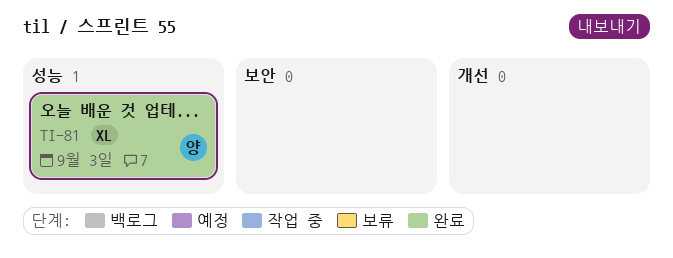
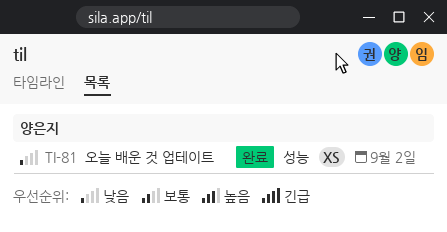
TI-81, estimate: XL -> XS
TI-81, due: Sep 3 -> Sep 2

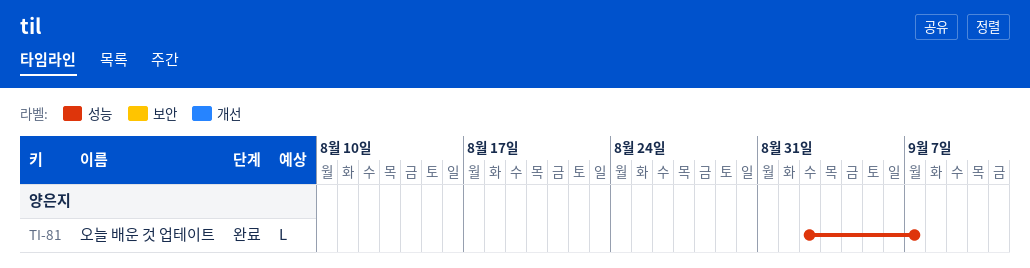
TI-81, estimate: XS -> L
TI-81, due: Sep 2 -> Sep 7

